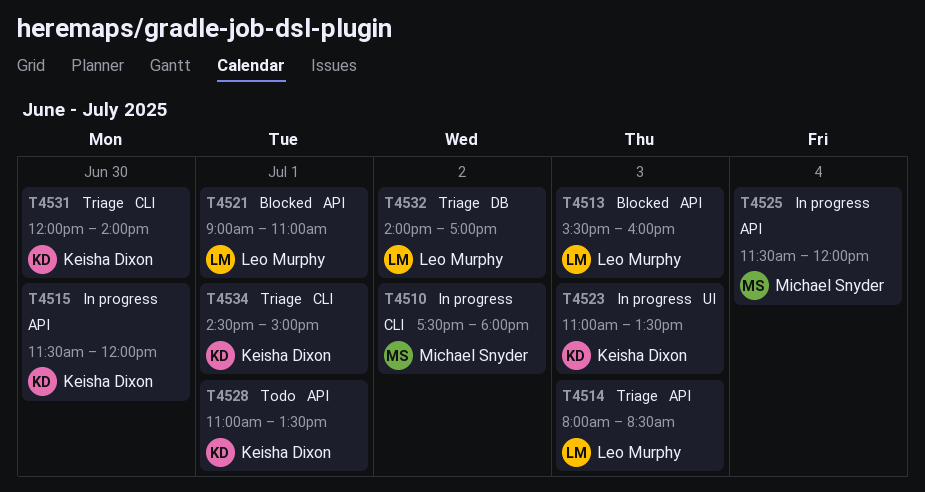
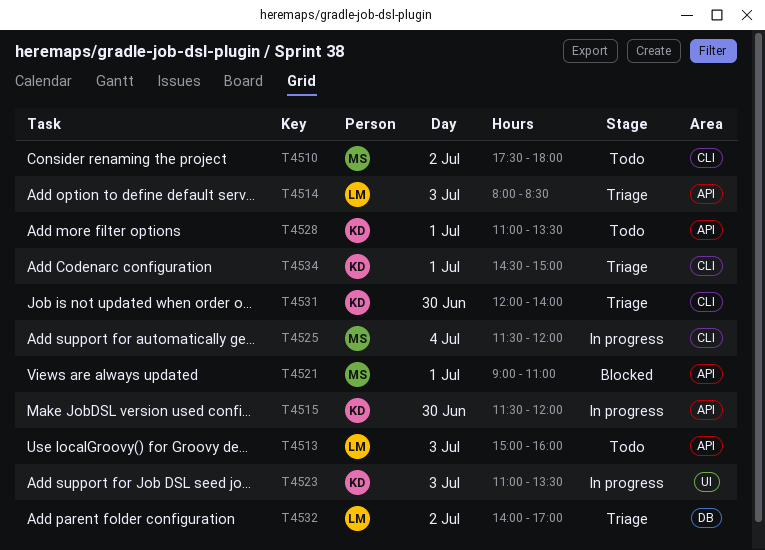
T4510, status: In progress -> Todo
T4513, status: Blocked -> Todo
T4513, begins: 15:30 -> 15:00
T4521, owner: Leo Murphy -> Michael Snyder
T4525, label: API -> CLI

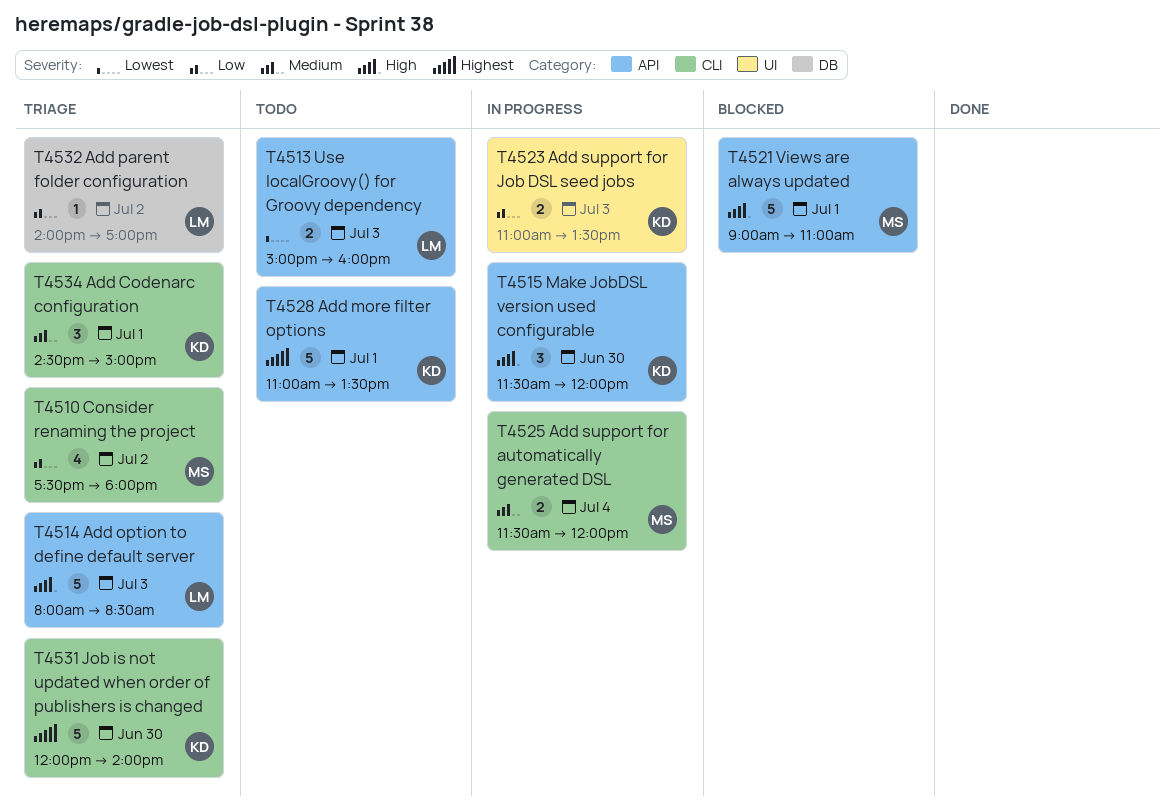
T4510, status: Todo -> Triage

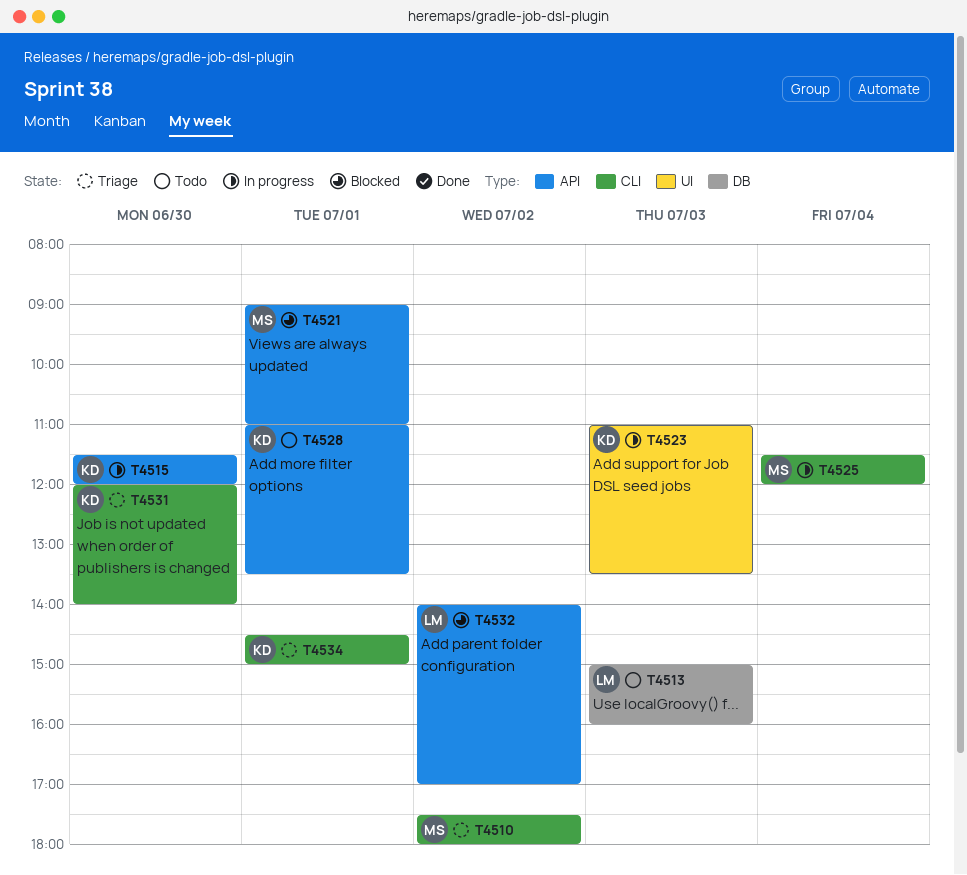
T4513, label: API -> DB
T4514: present -> none
T4532, status: Triage -> Blocked
T4532, label: DB -> API

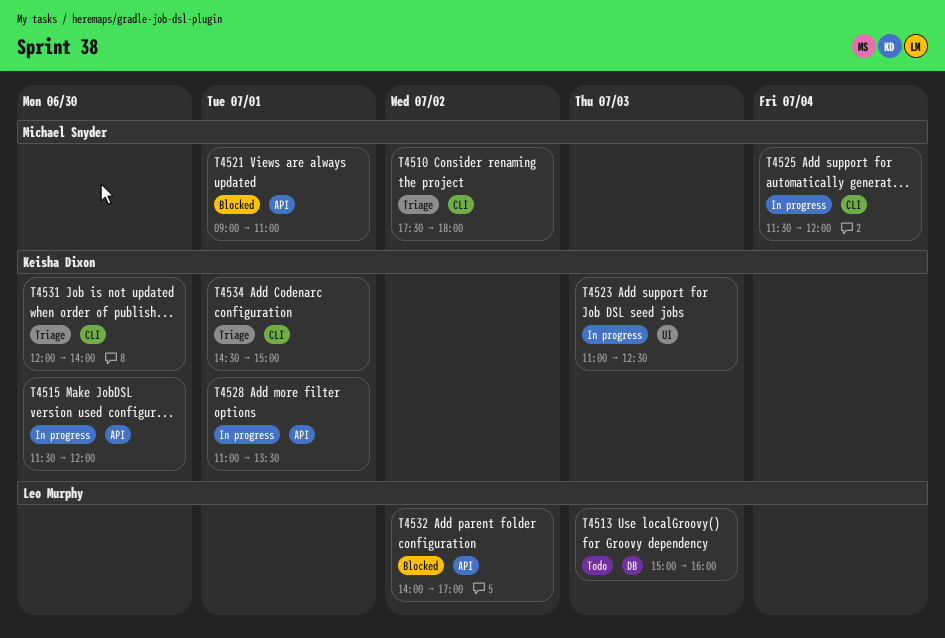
T4523, ends: 13:30 -> 12:30
T4528, status: Todo -> In progress

